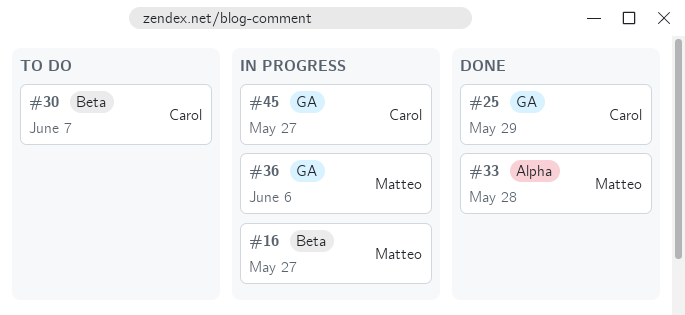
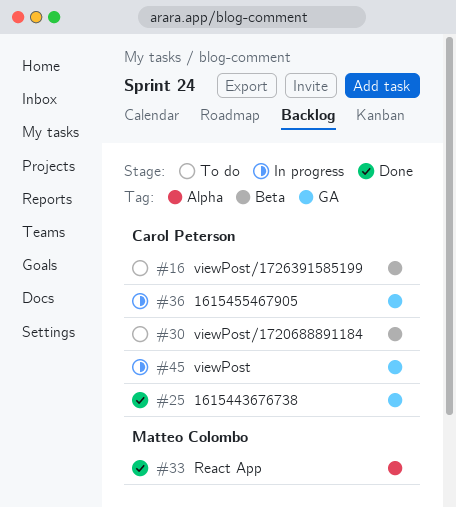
#16, status: In progress -> To do
#16, owner: Matteo Colombo -> Carol Peterson
#36, owner: Matteo Colombo -> Carol Peterson

